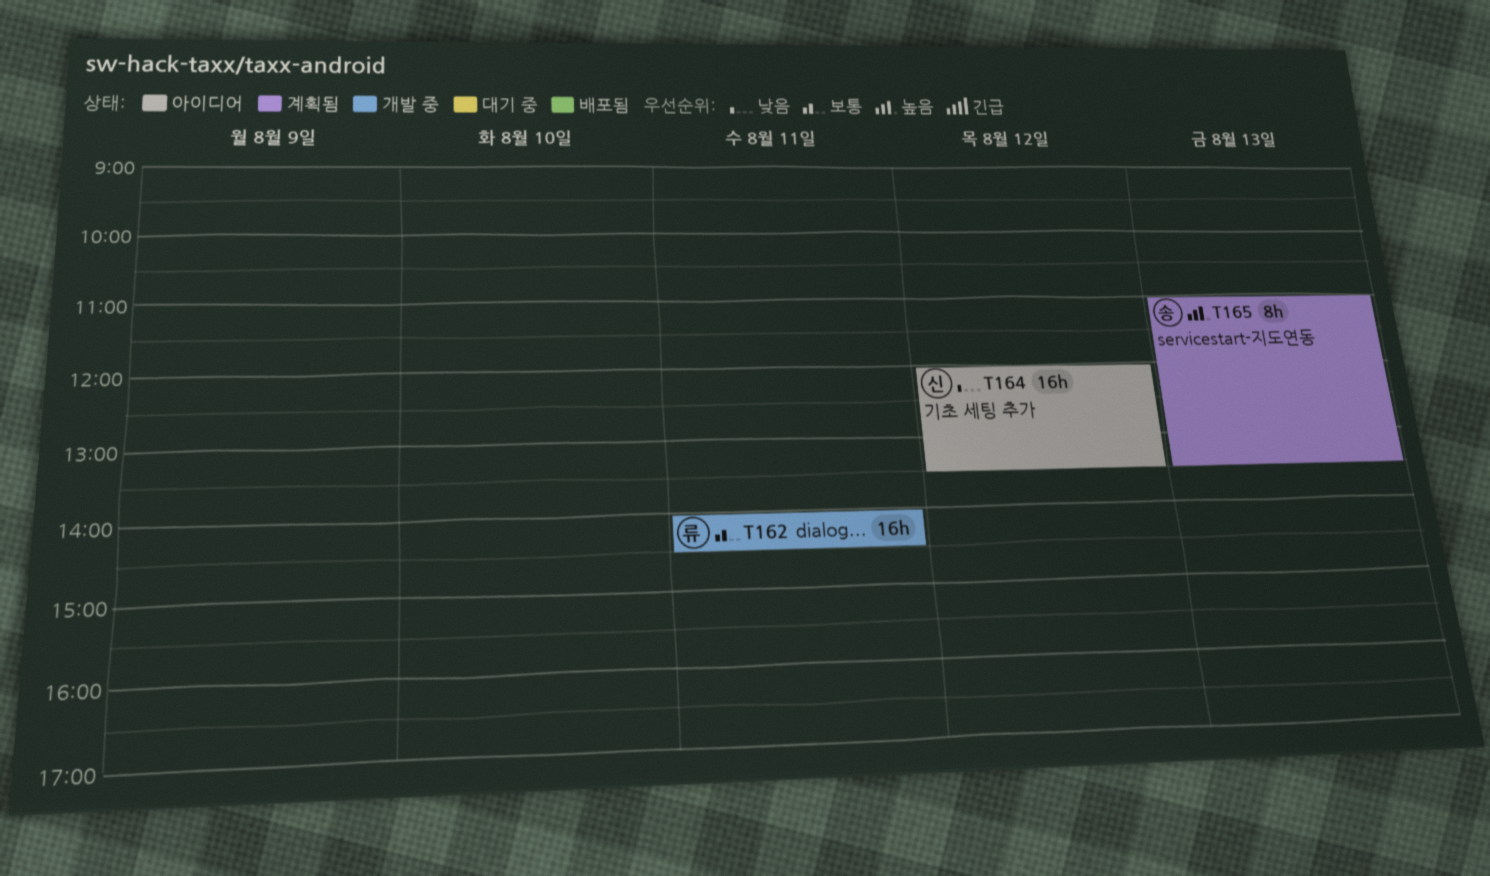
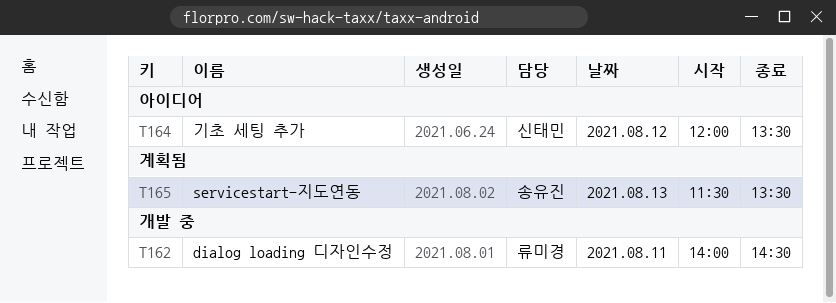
T165, begins: 11:00 -> 11:30

